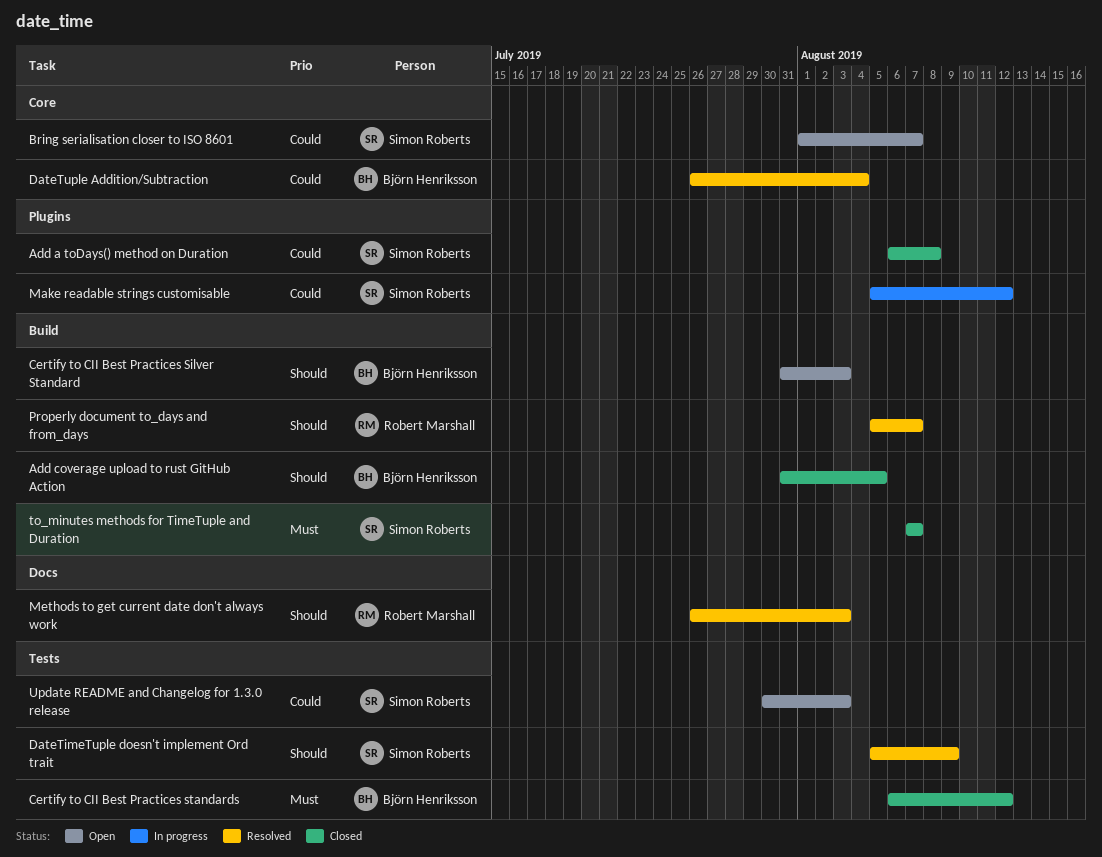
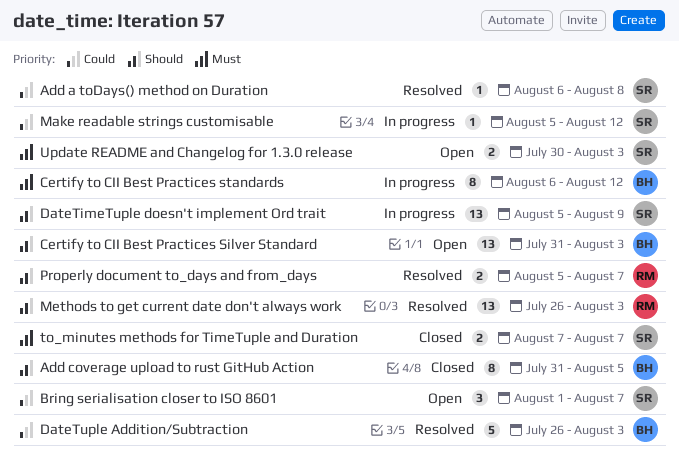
Add a toDays() method on Duration, status: Closed -> Resolved
Certify to CII Best Practices standards, status: Closed -> In progress
DateTimeTuple doesn't implement Ord trait, status: Resolved -> In progress
DateTuple Addition/Subtraction, due: Aug 4 -> Aug 3
Update README and Changelog for 1.3.0 release, priority: Could -> Must

